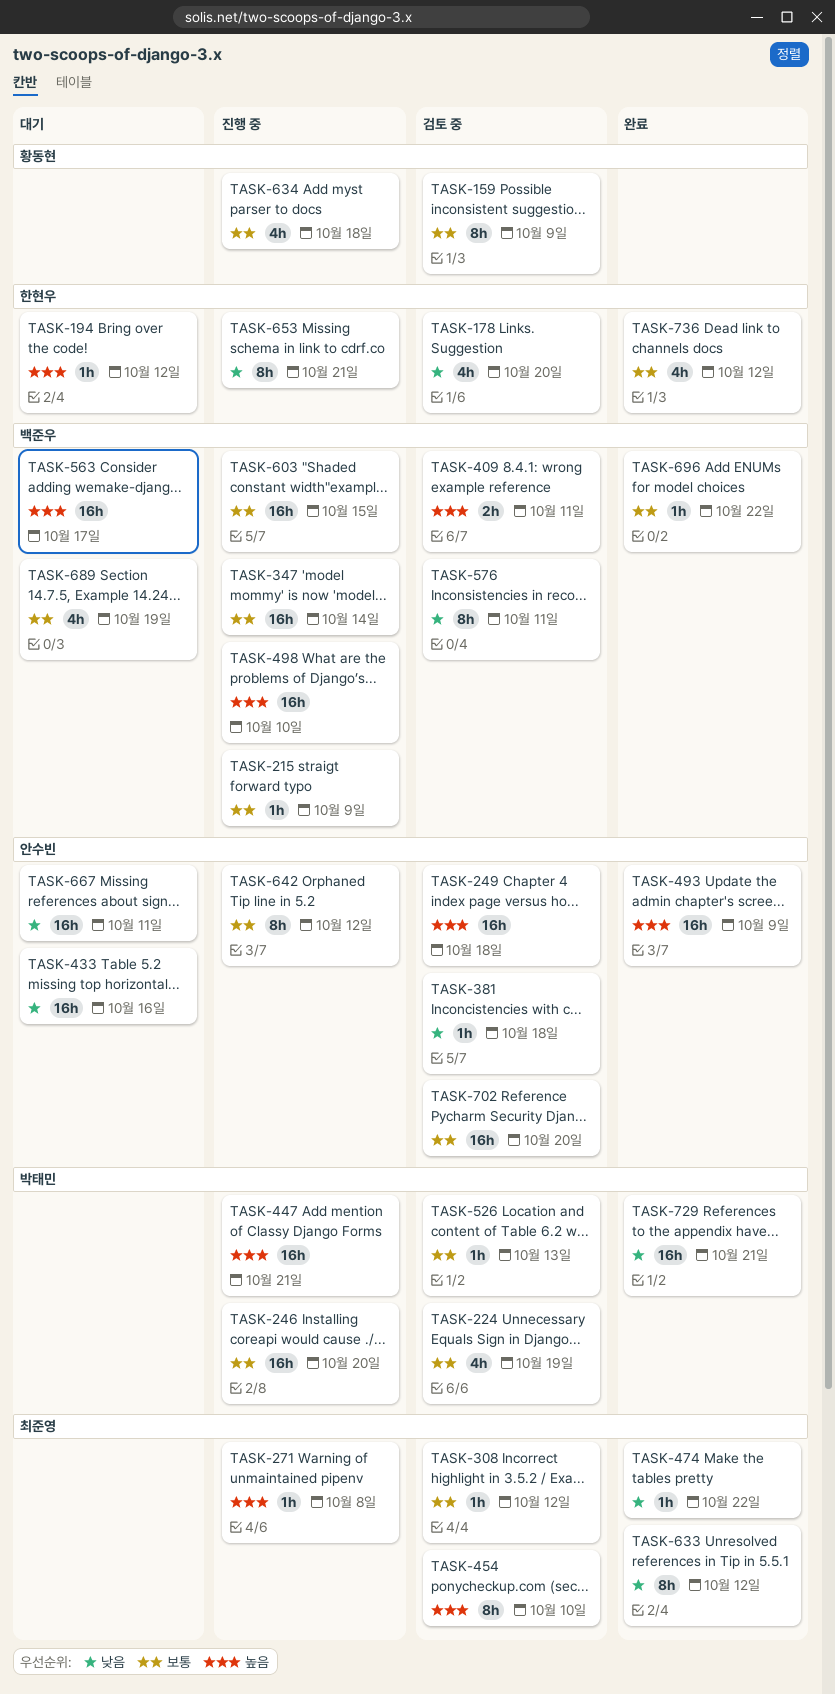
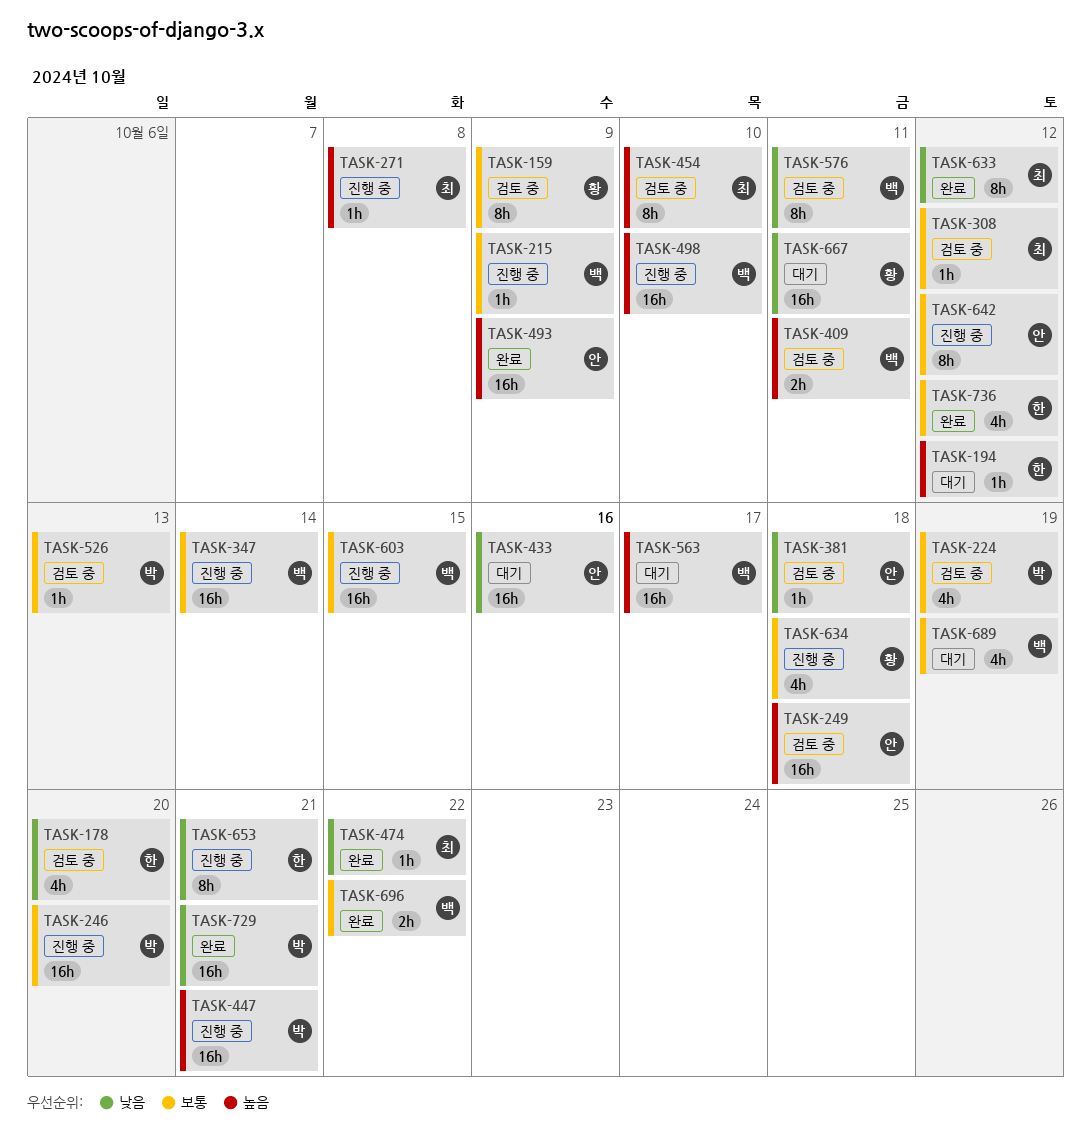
TASK-667, owner: 안수빈 -> 황동현
TASK-696, estimate: 1h -> 2h
TASK-702: present -> none

